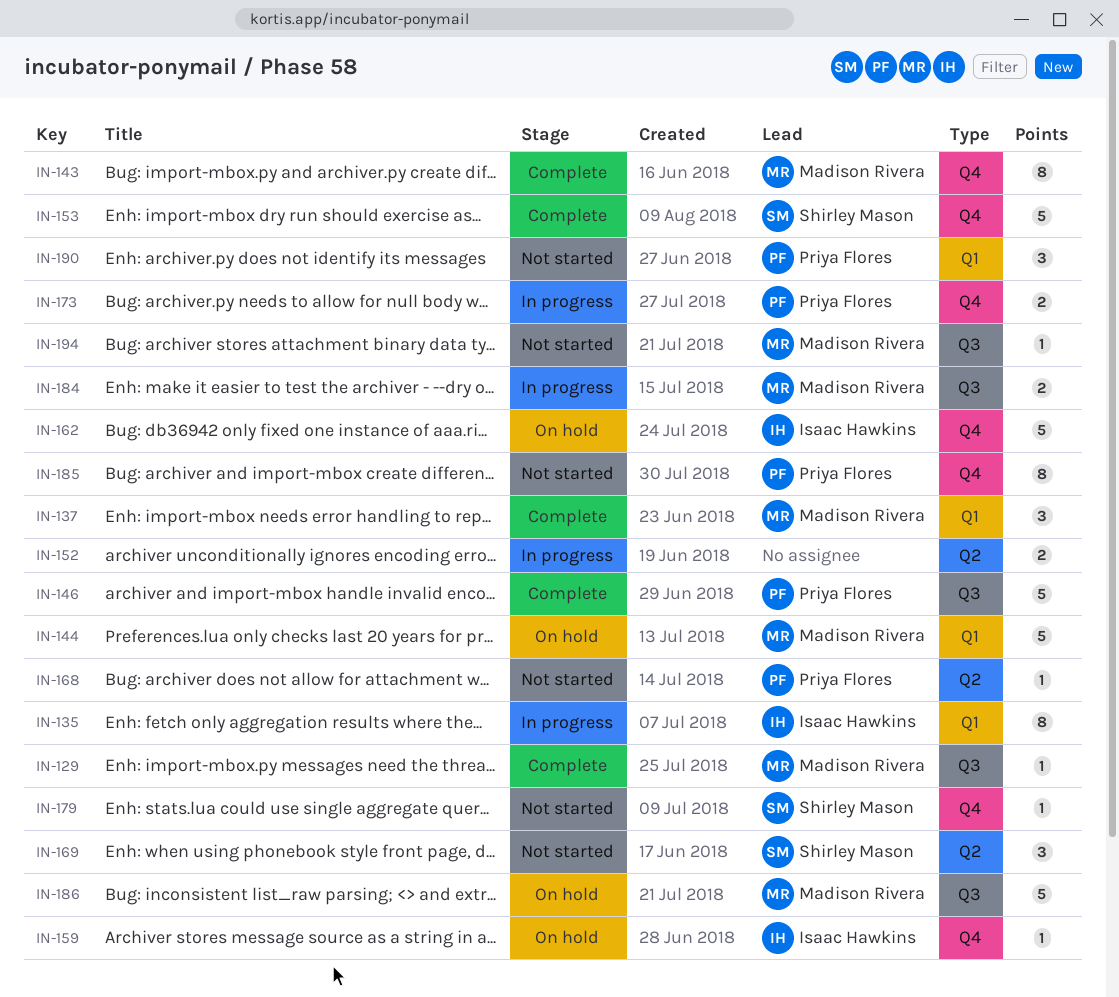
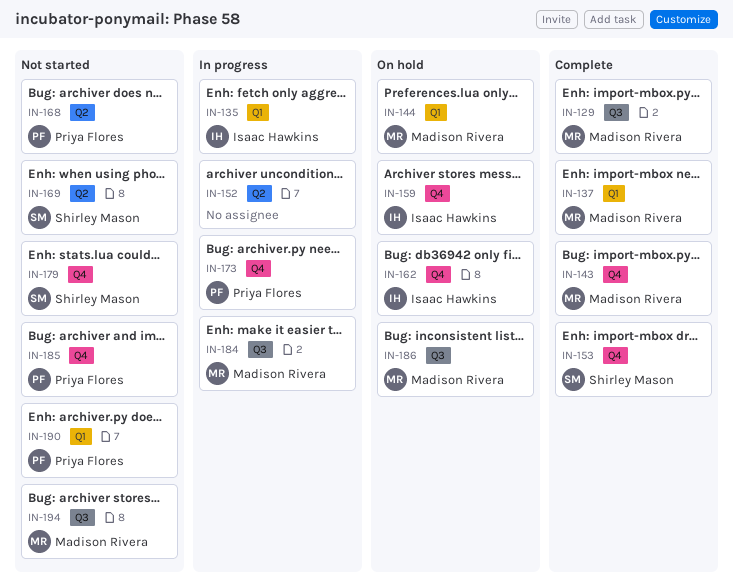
IN-146: present -> none

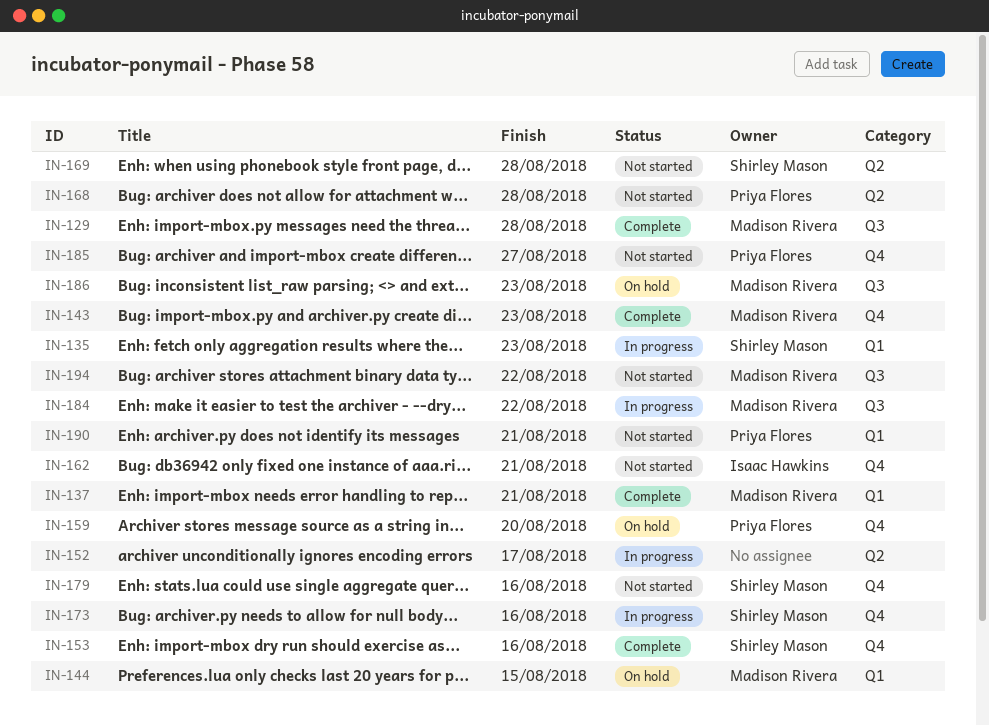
IN-135, owner: Isaac Hawkins -> Shirley Mason
IN-159, owner: Isaac Hawkins -> Priya Flores
IN-162, status: On hold -> Not started
IN-173, owner: Priya Flores -> Shirley Mason

